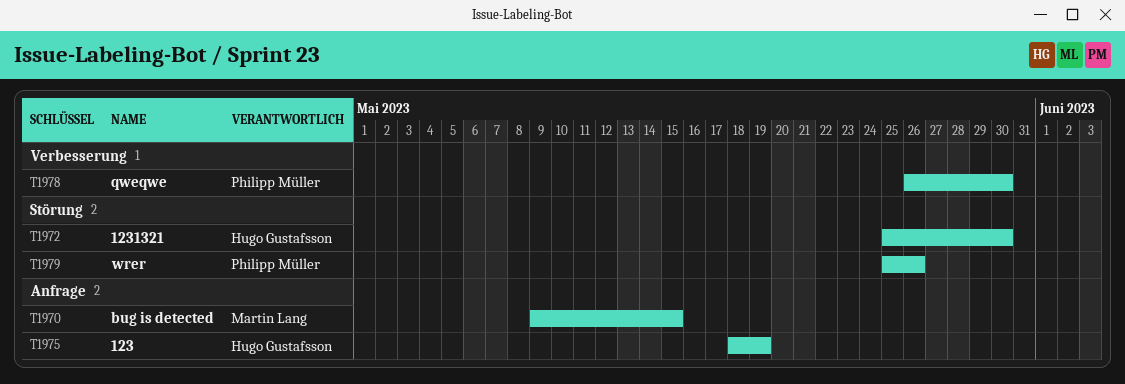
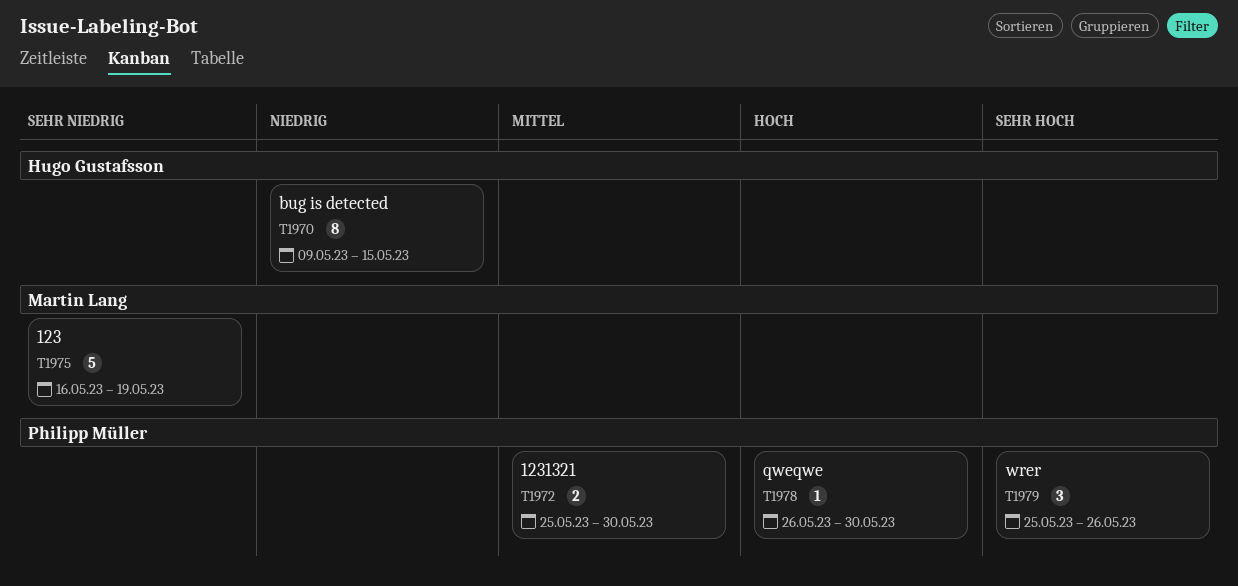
T1970, owner: Martin Lang -> Hugo Gustafsson
T1972, owner: Hugo Gustafsson -> Philipp Müller
T1975, owner: Hugo Gustafsson -> Martin Lang
T1975, start: May 18 -> May 16

